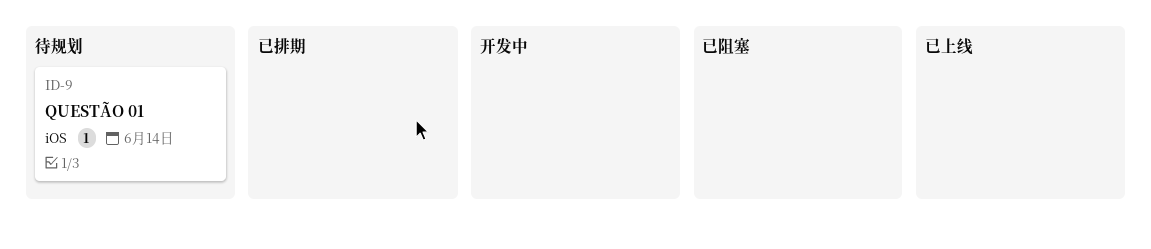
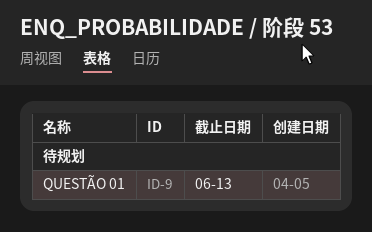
ID-9, due: Jun 14 -> Jun 13

